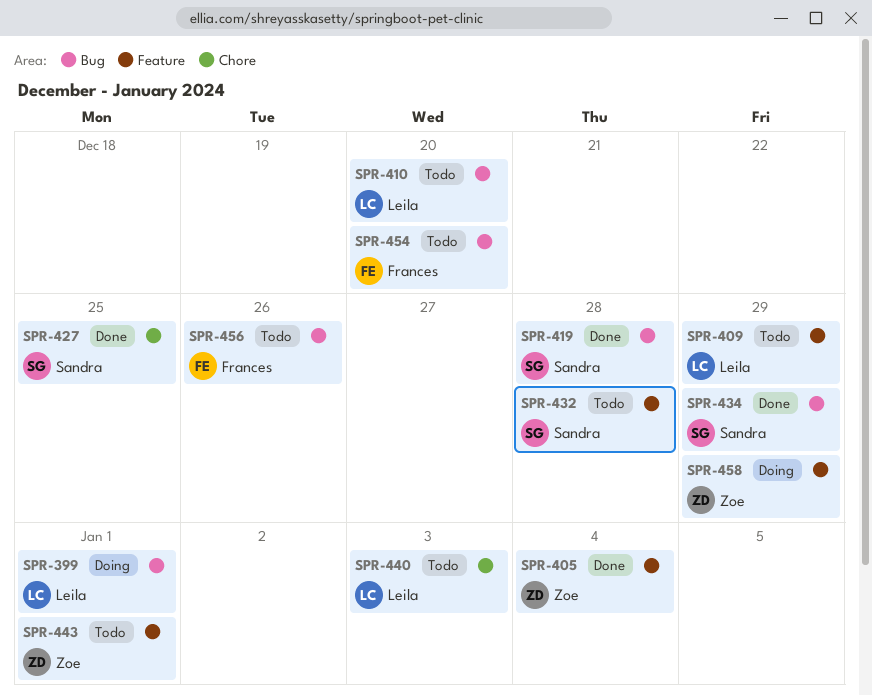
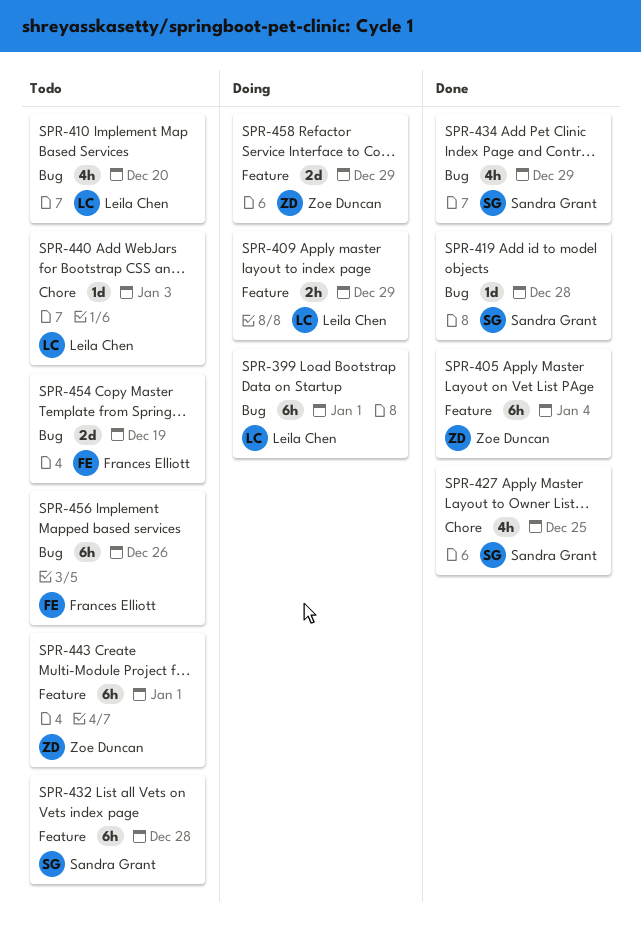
SPR-409, status: Todo -> Doing
SPR-454, due: Dec 20 -> Dec 19

